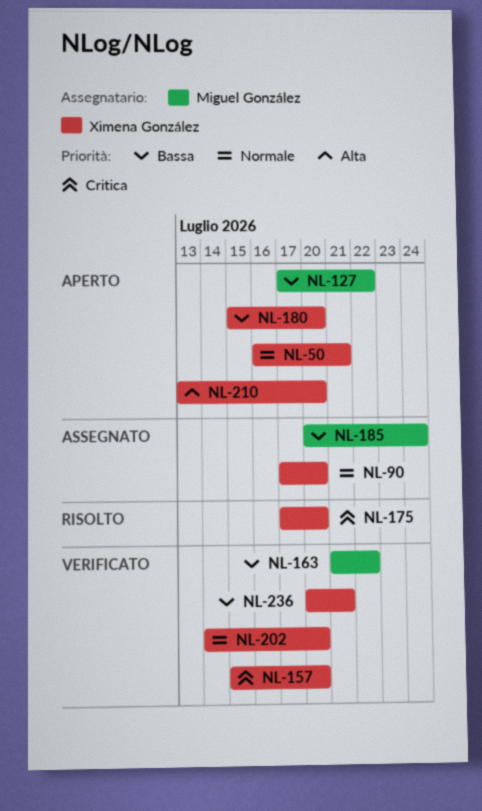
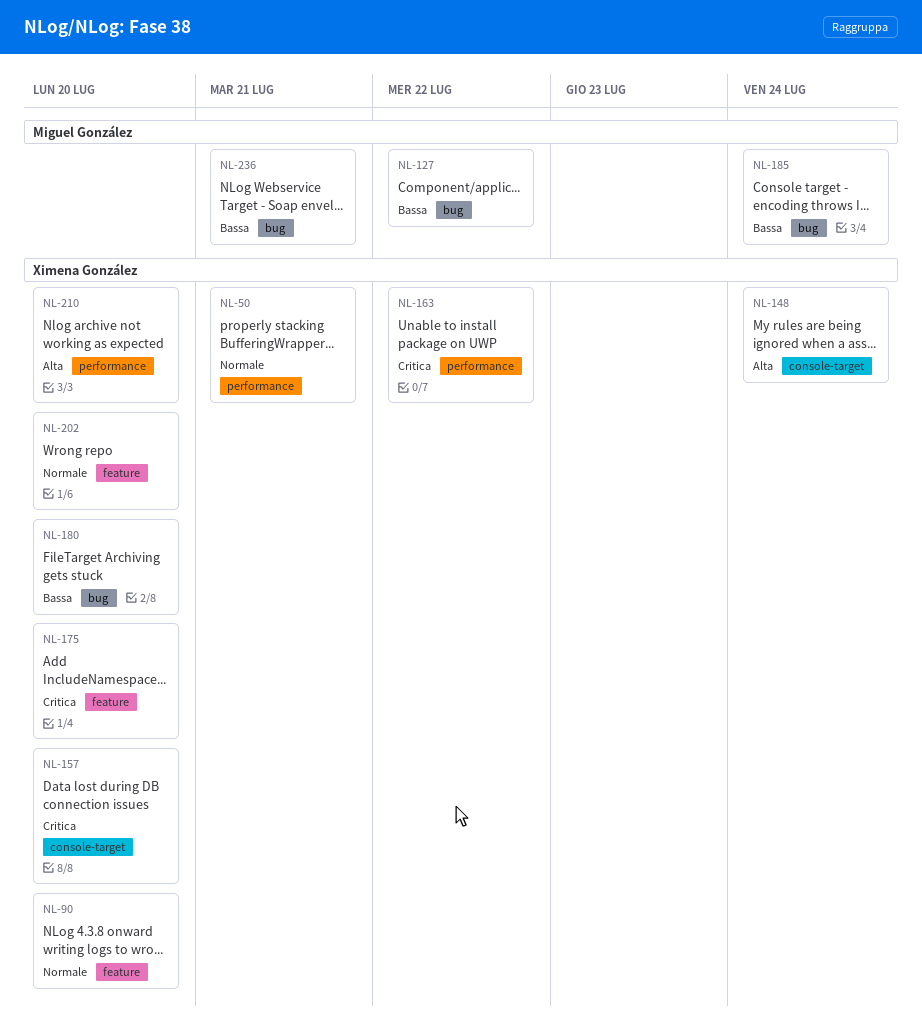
NL-148: none -> present
NL-163, owner: Miguel González -> Ximena González
NL-163, priority: Bassa -> Critica
NL-236, owner: Ximena González -> Miguel González

